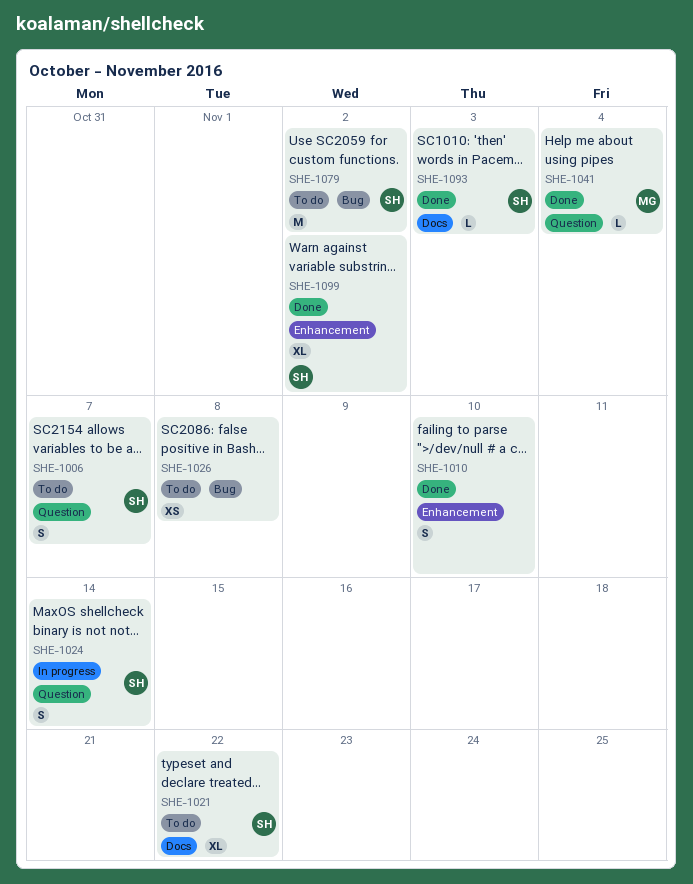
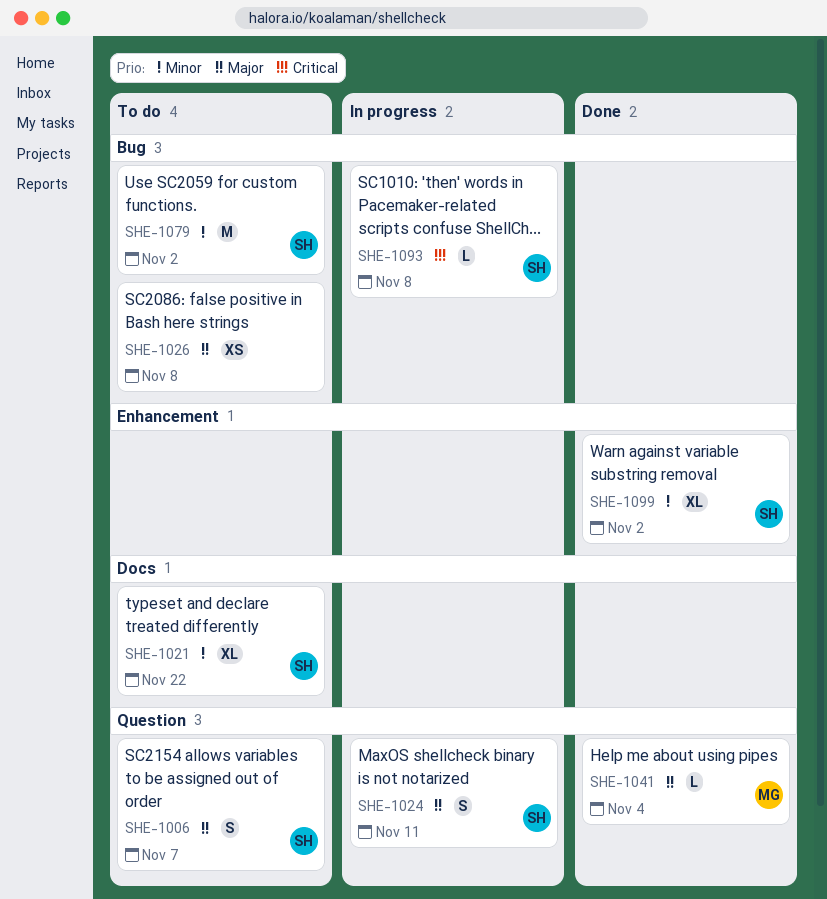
SHE-1010: present -> none
SHE-1024, due: Nov 14 -> Nov 11
SHE-1093, status: Done -> In progress
SHE-1093, label: Docs -> Bug
SHE-1093, due: Nov 3 -> Nov 8

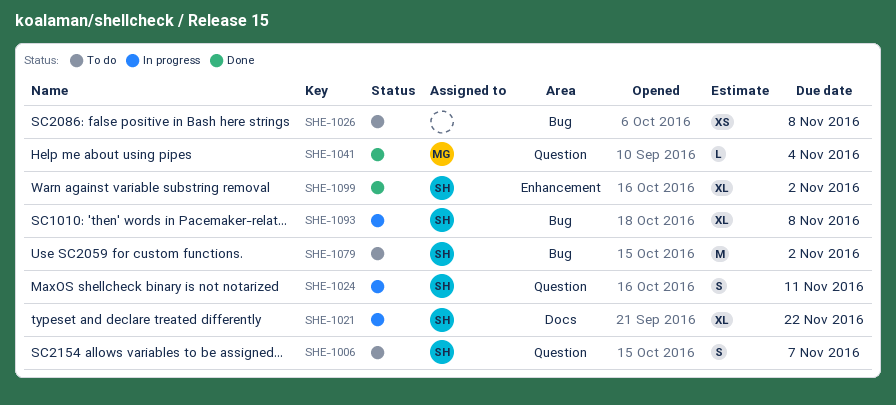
SHE-1021, status: To do -> In progress
SHE-1093, estimate: L -> XL

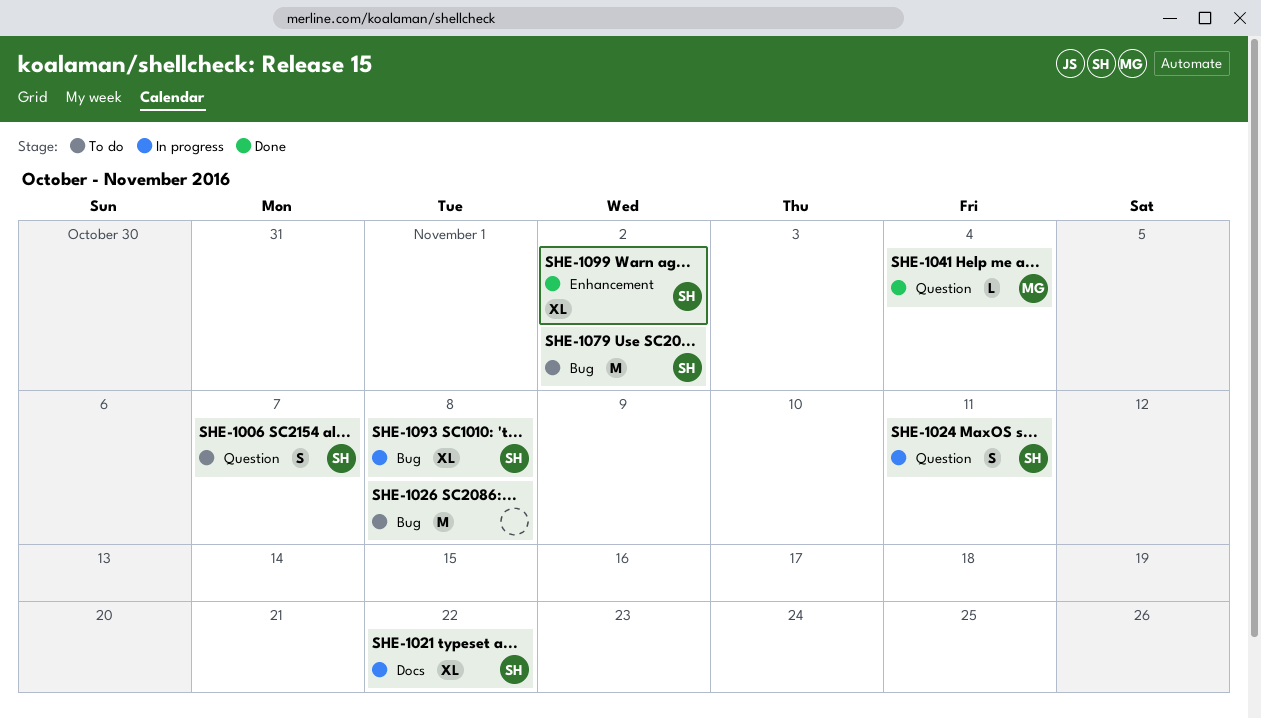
SHE-1026, estimate: XS -> M

